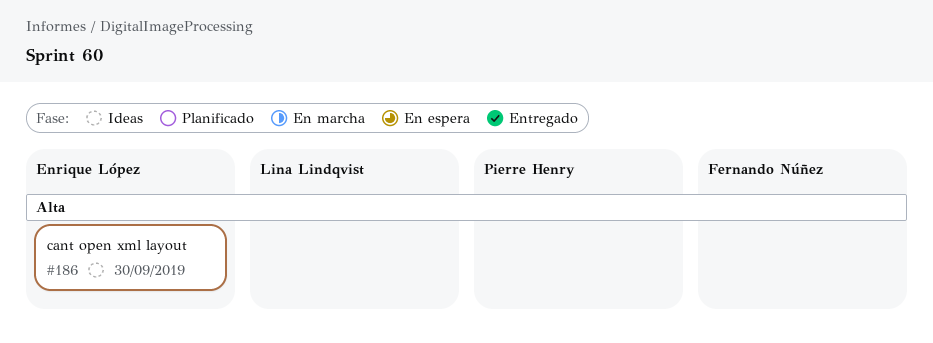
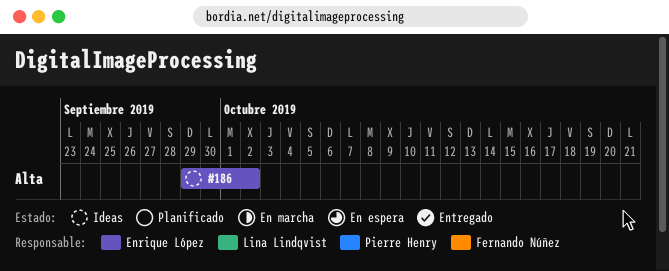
#186, due: Sep 30 -> Oct 2

